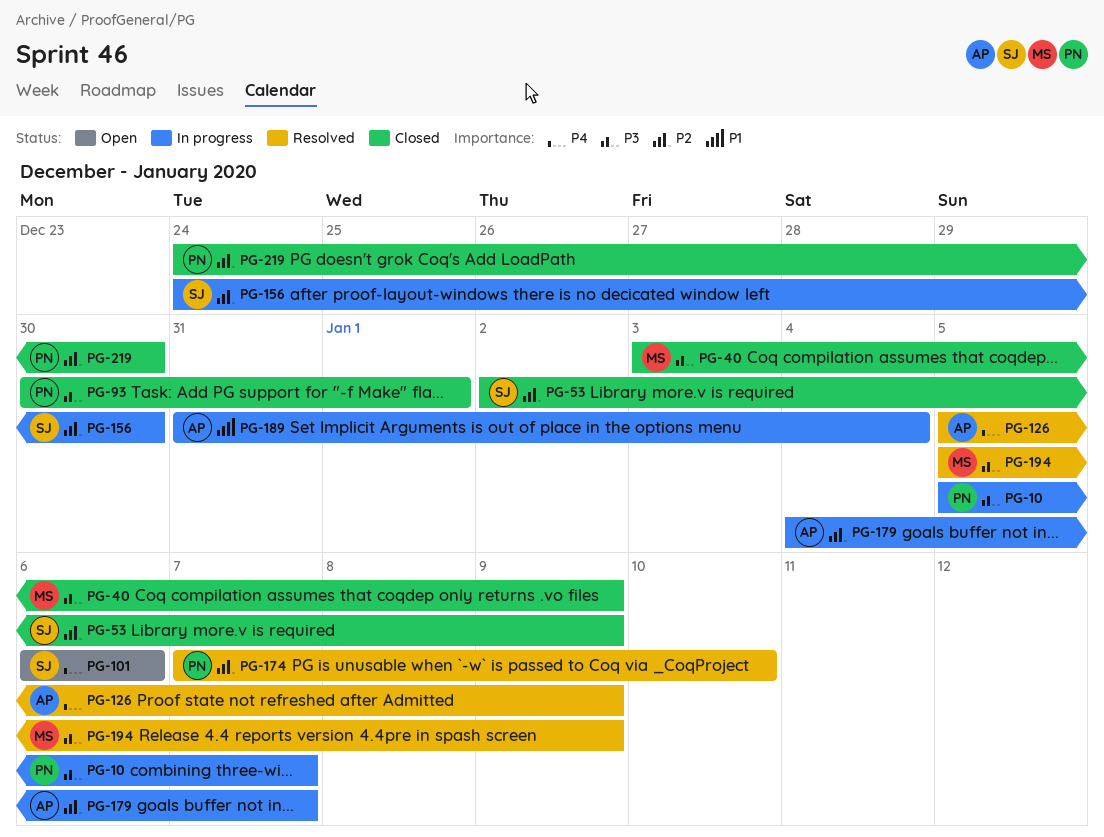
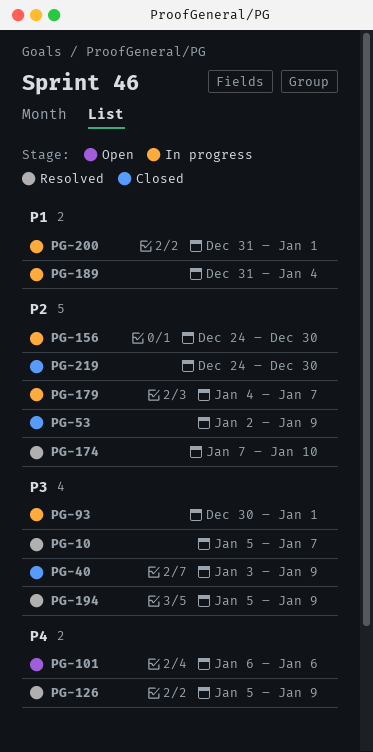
PG-10, status: In progress -> Resolved
PG-93, status: Closed -> In progress
PG-200: none -> present

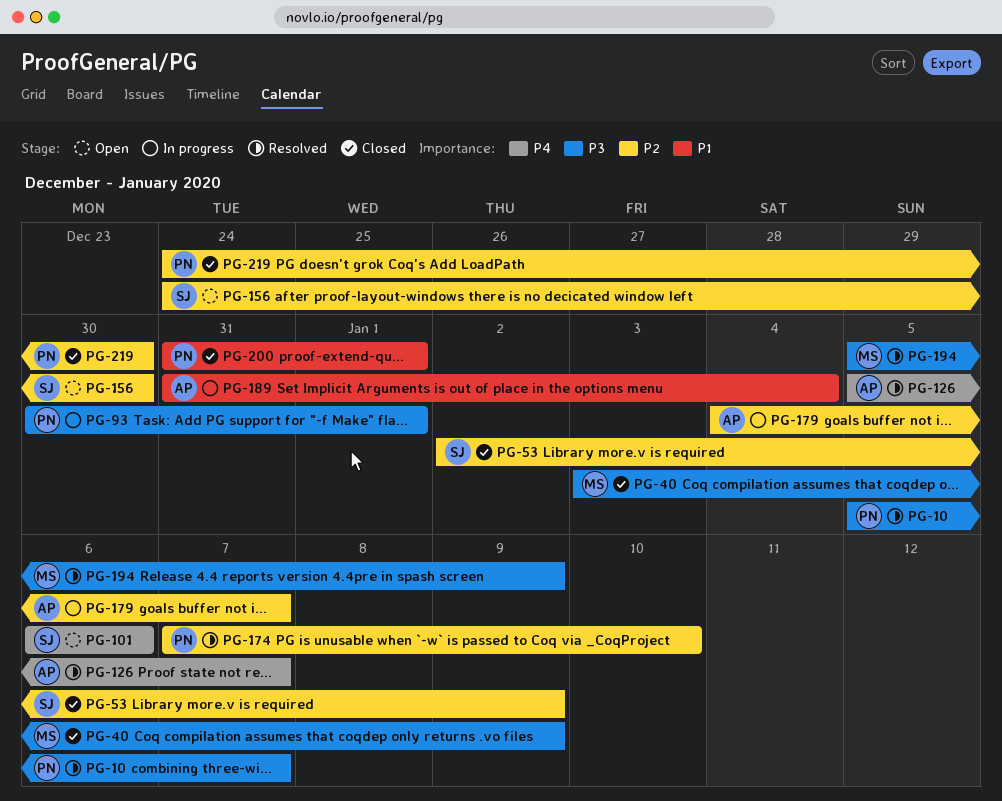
PG-126, due: Jan 9 -> Jan 7
PG-156, status: In progress -> Open
PG-200, status: In progress -> Closed

